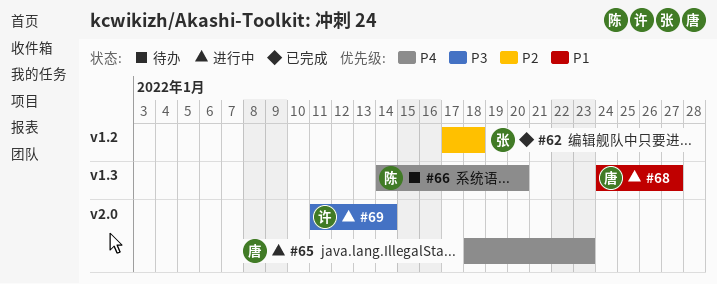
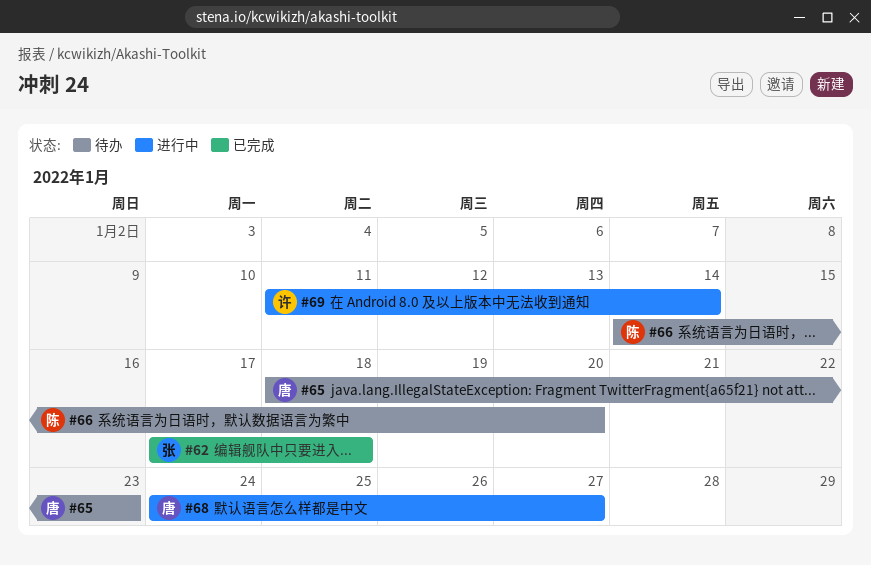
#65, status: 进行中 -> 待办

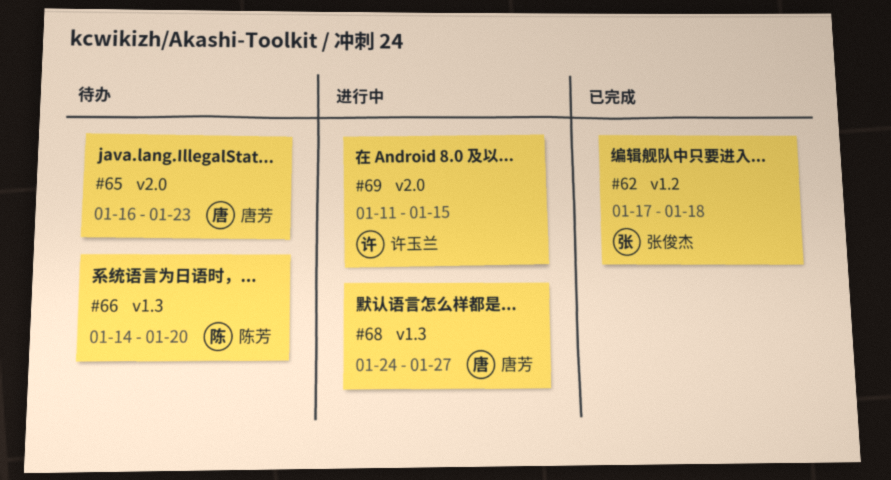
#65, start: Jan 18 -> Jan 16
#69, due: Jan 14 -> Jan 15

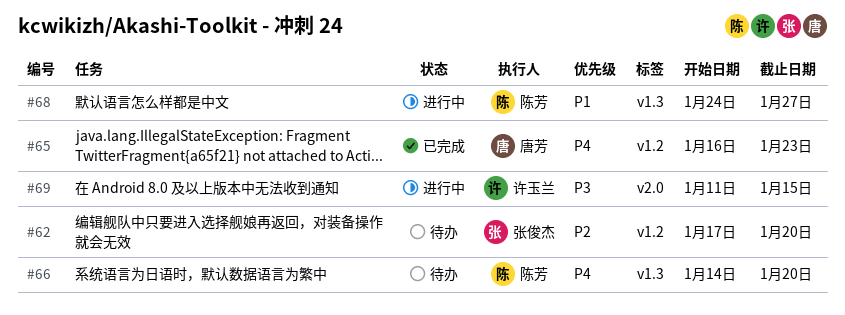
#62, status: 已完成 -> 待办
#62, due: Jan 18 -> Jan 20
#65, status: 待办 -> 已完成
#65, label: v2.0 -> v1.2
#68, owner: 唐芳 -> 陈芳

